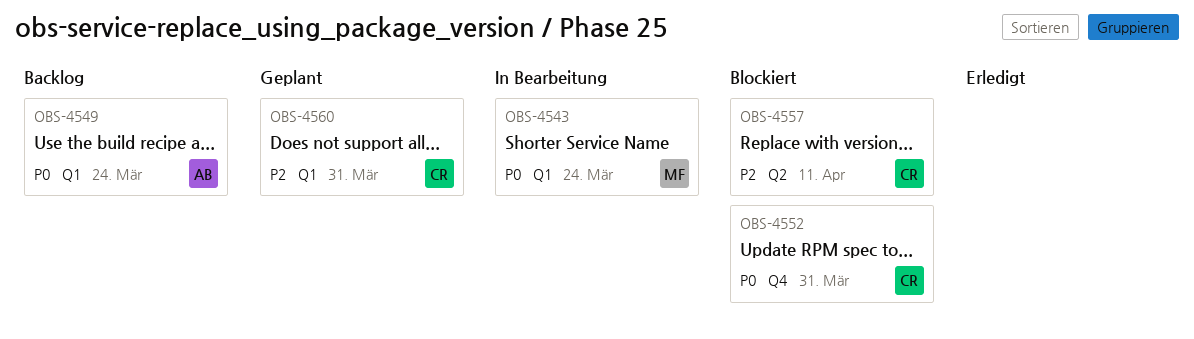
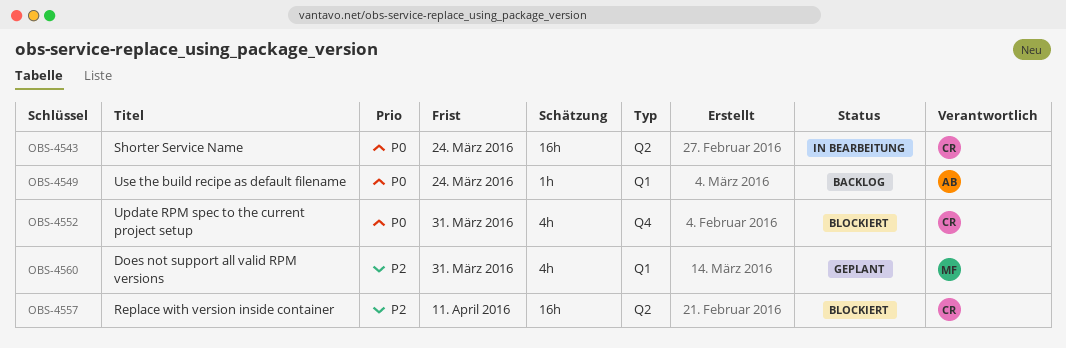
OBS-4543, owner: MF -> CR
OBS-4543, label: Q1 -> Q2
OBS-4560, owner: CR -> MF

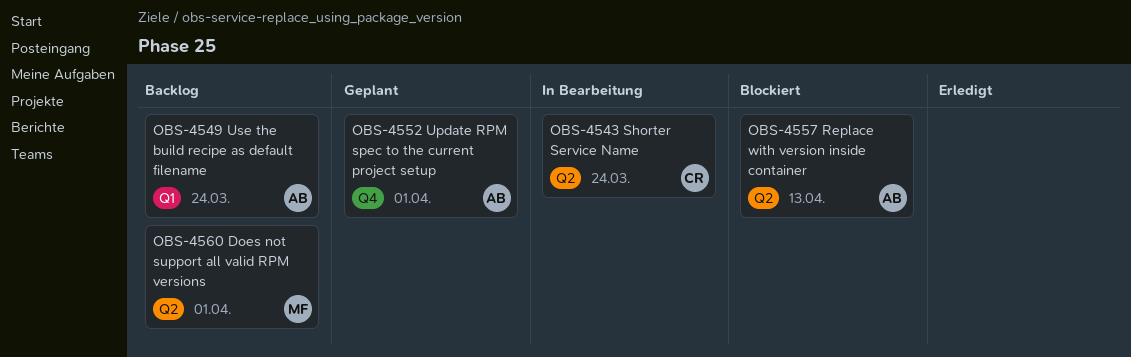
OBS-4552, status: Blockiert -> Geplant
OBS-4552, owner: CR -> AB
OBS-4552, due: Mar 31 -> Apr 1
OBS-4557, owner: CR -> AB
OBS-4557, due: Apr 11 -> Apr 13
OBS-4560, status: Geplant -> Backlog
OBS-4560, label: Q1 -> Q2
OBS-4560, due: Mar 31 -> Apr 1

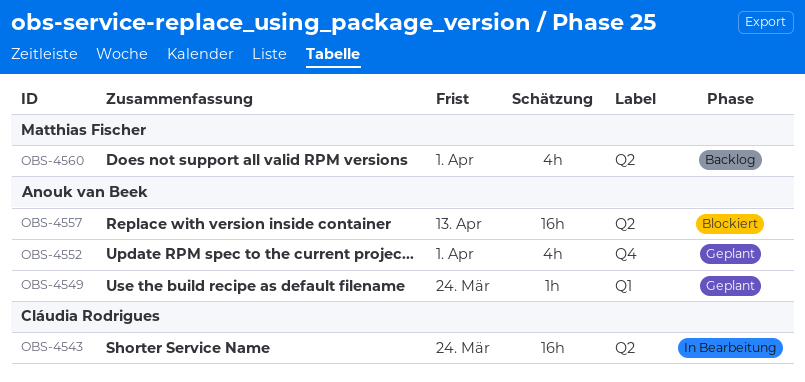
OBS-4549, status: Backlog -> Geplant

